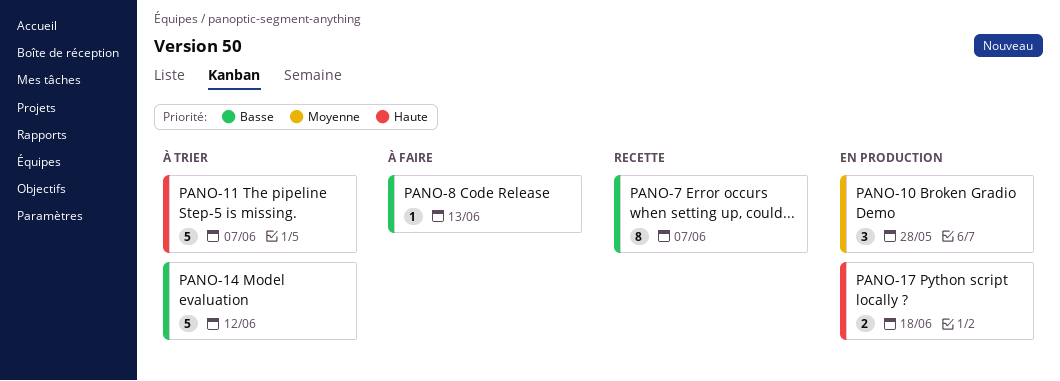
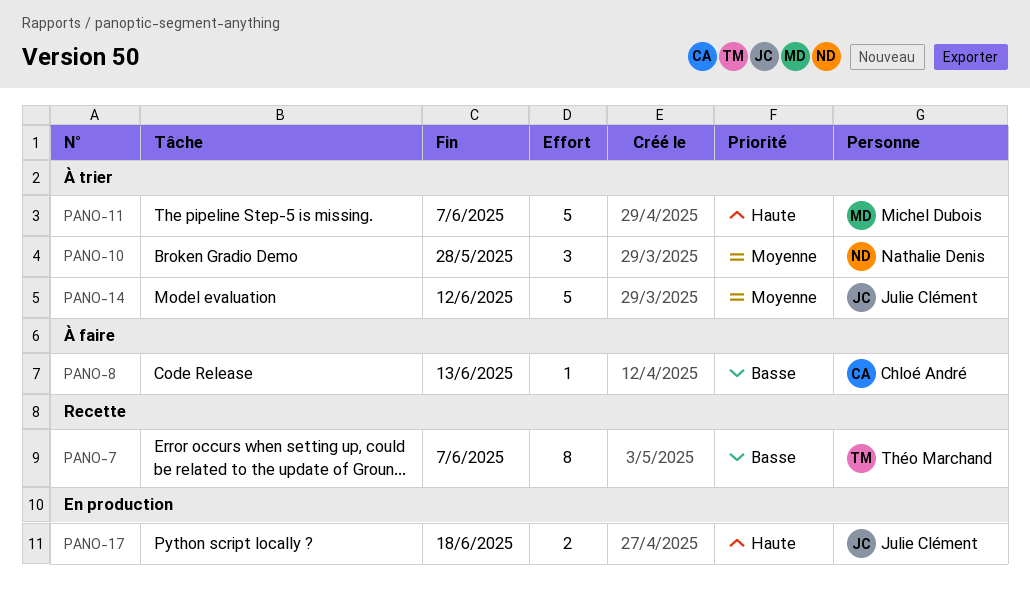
PANO-10, status: En production -> À trier
PANO-14, priority: Basse -> Moyenne

